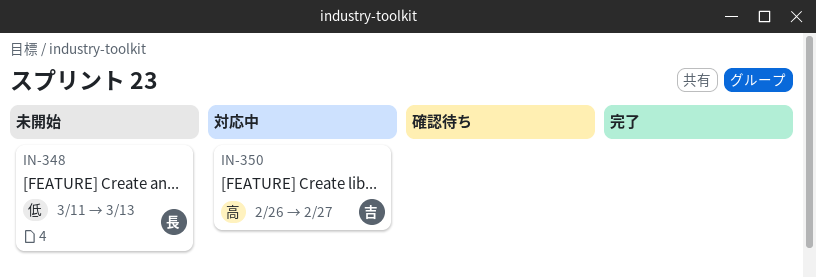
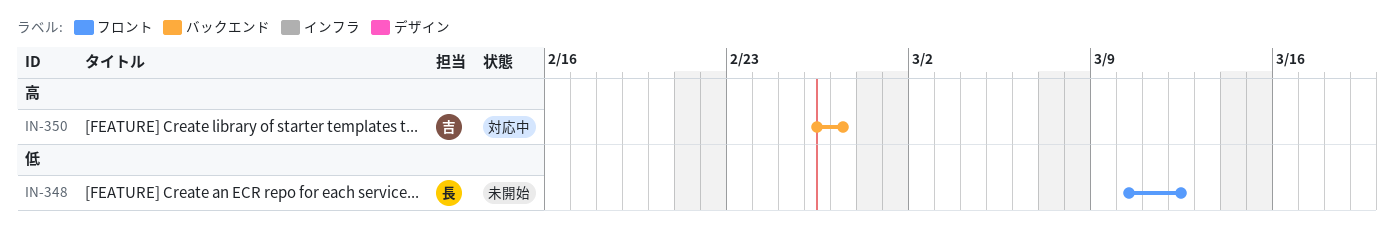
IN-348, start: Mar 11 -> Mar 10
IN-348, due: Mar 13 -> Mar 12

